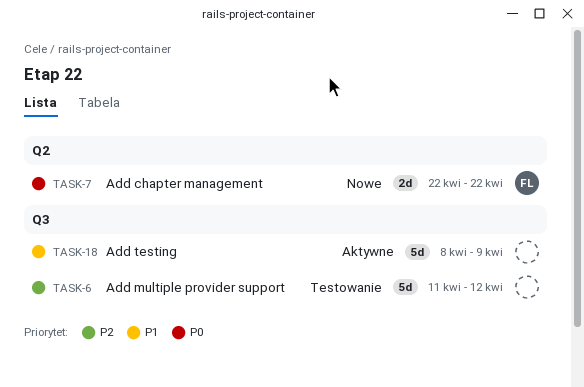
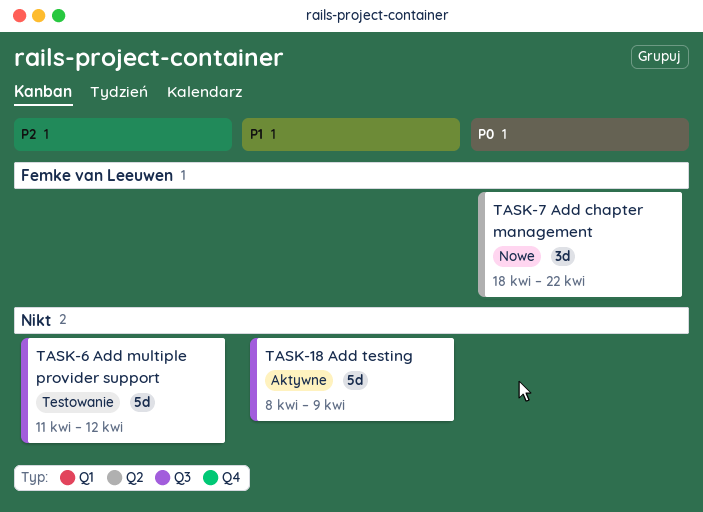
TASK-7, estimate: 2d -> 3d
TASK-7, start: Apr 22 -> Apr 18

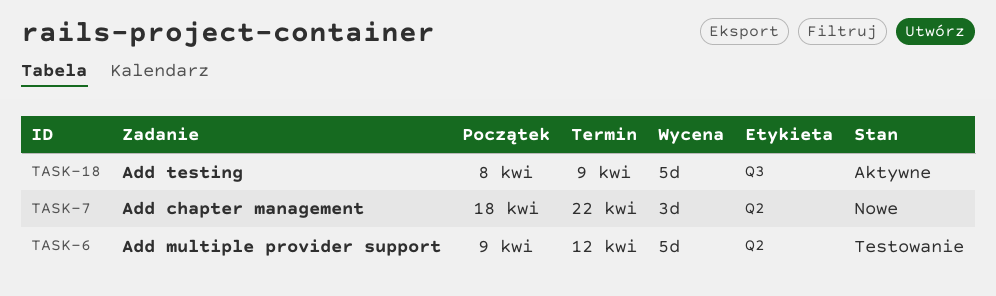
TASK-6, label: Q3 -> Q2
TASK-6, start: Apr 11 -> Apr 9

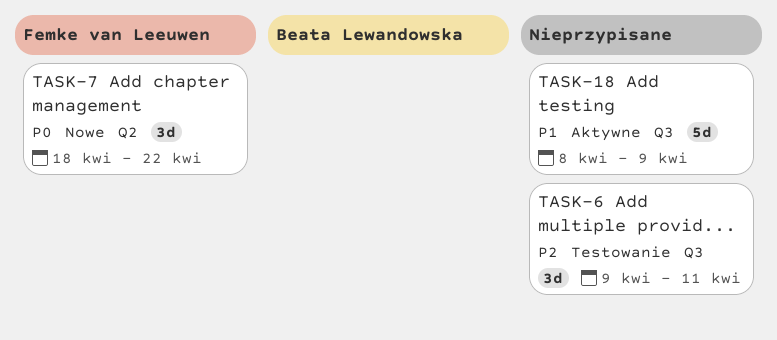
TASK-6, label: Q2 -> Q3
TASK-6, estimate: 5d -> 3d
TASK-6, due: Apr 12 -> Apr 11

